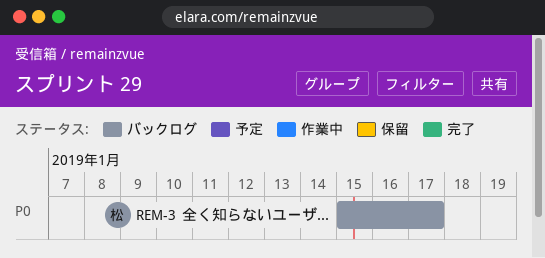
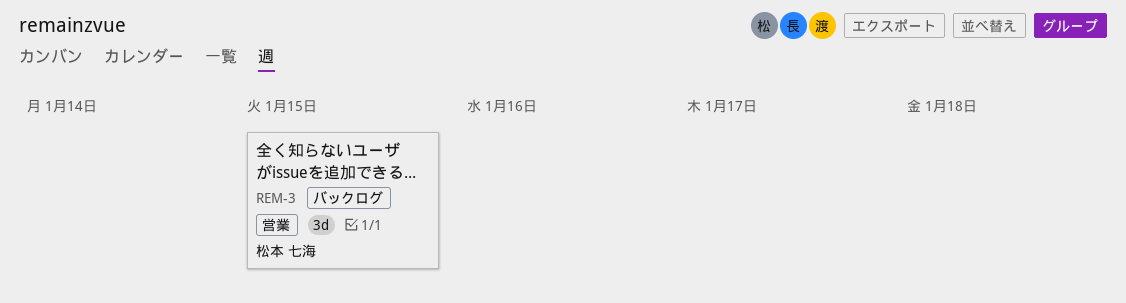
REM-3, due: Jan 17 -> Jan 15

